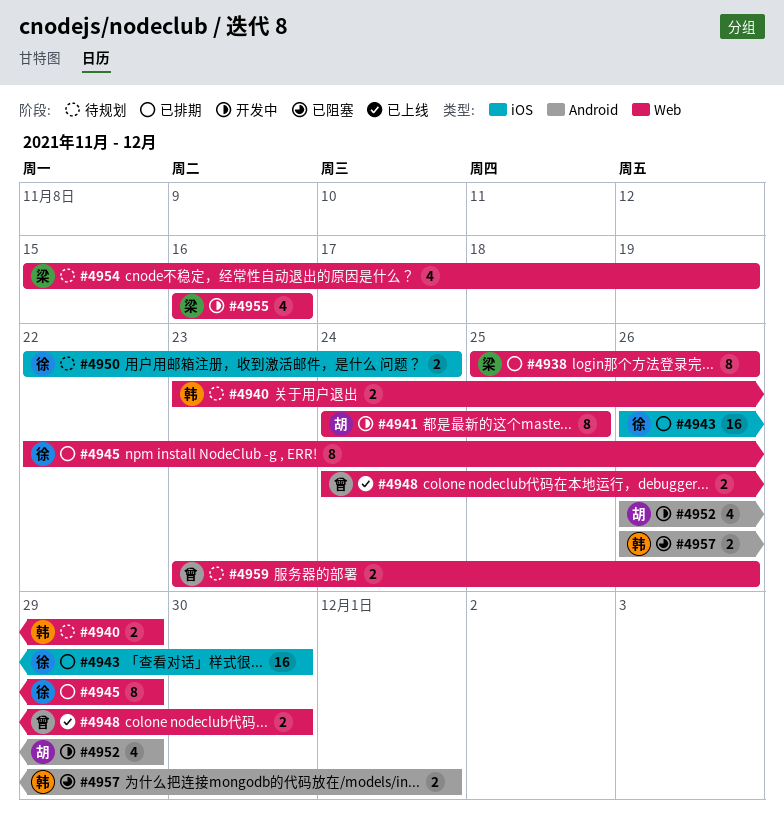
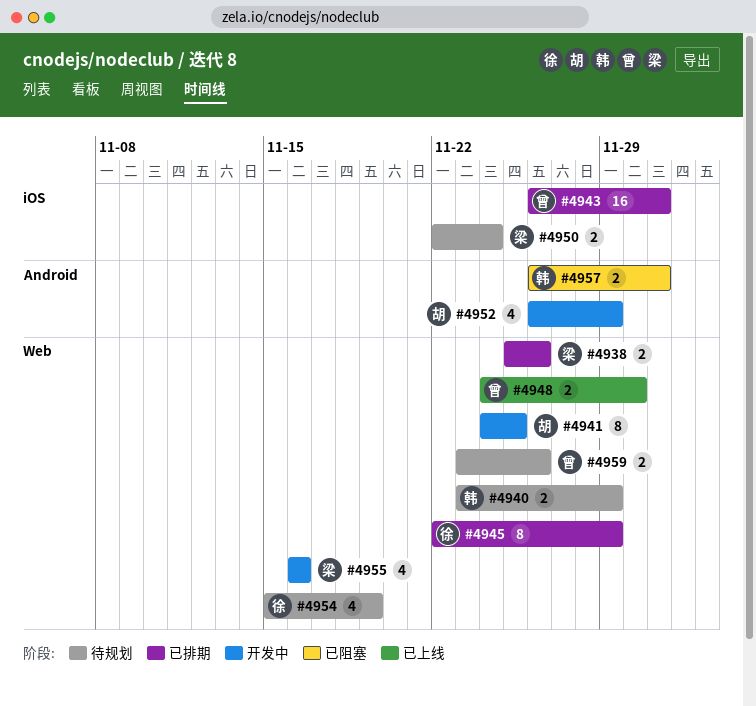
#4938, estimate: 8 -> 2
#4943, owner: 徐 -> 曾
#4943, due: Nov 30 -> Dec 1
#4950, owner: 徐 -> 梁
#4954, owner: 梁 -> 徐

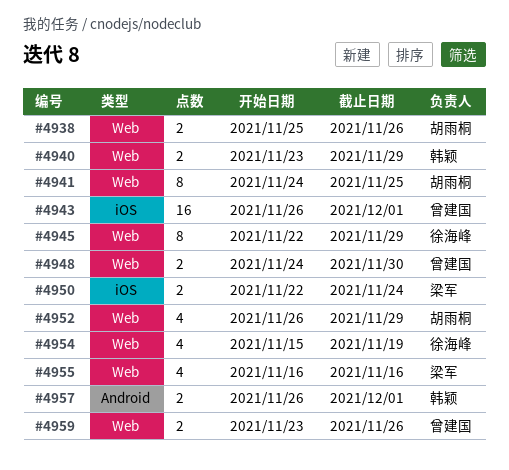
#4938, owner: 梁军 -> 胡雨桐
#4952, label: Android -> Web

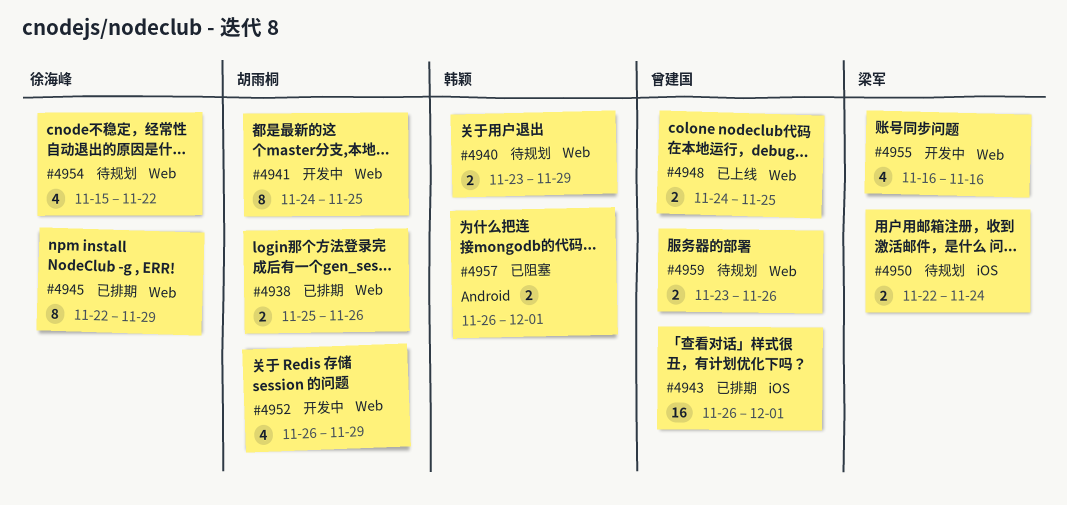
#4948, due: Nov 30 -> Nov 25
#4954, due: Nov 19 -> Nov 22

